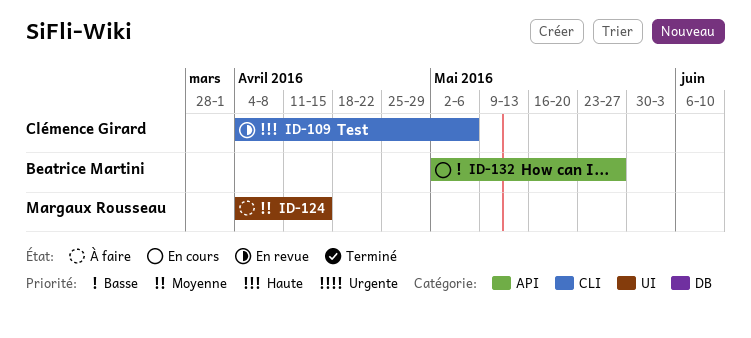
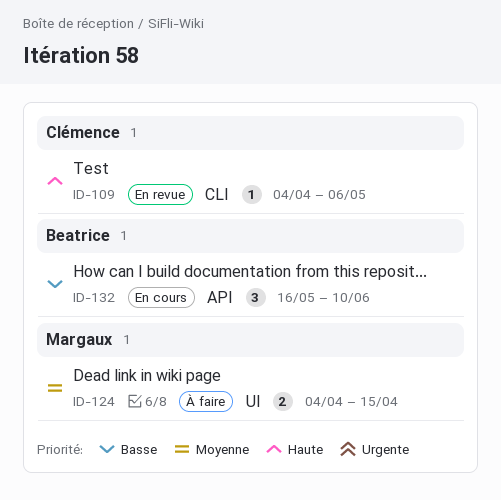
ID-132, start: May 2 -> May 16
ID-132, due: May 27 -> Jun 10

